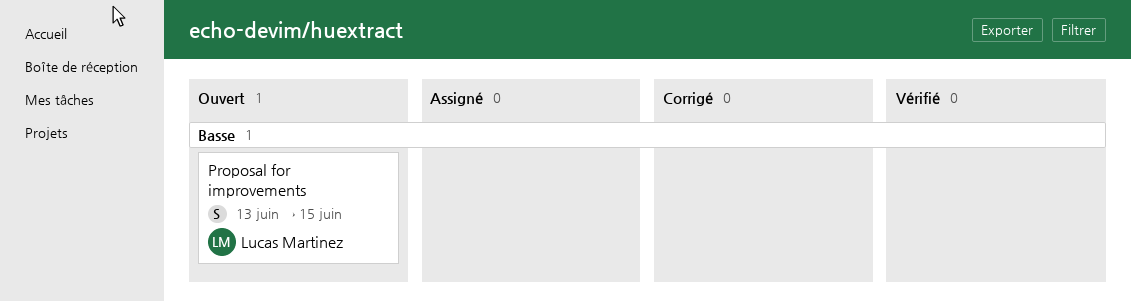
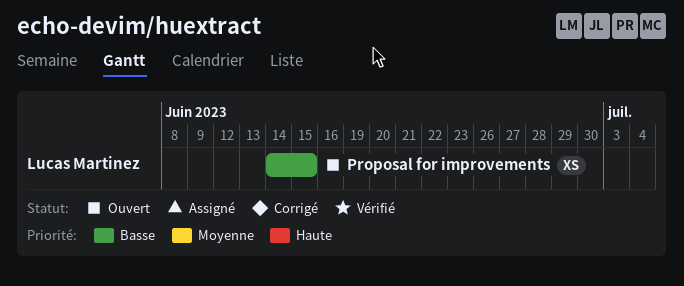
Proposal for improvements, estimate: S -> XS
Proposal for improvements, start: Jun 13 -> Jun 14

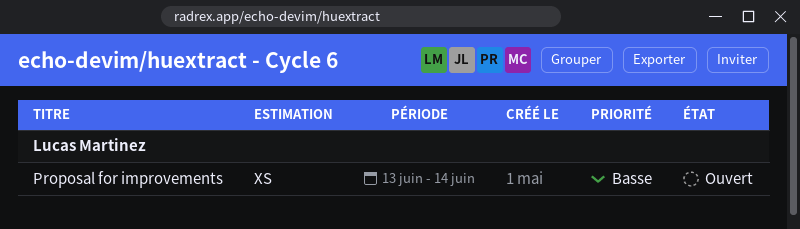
Proposal for improvements, start: Jun 14 -> Jun 13
Proposal for improvements, due: Jun 15 -> Jun 14

